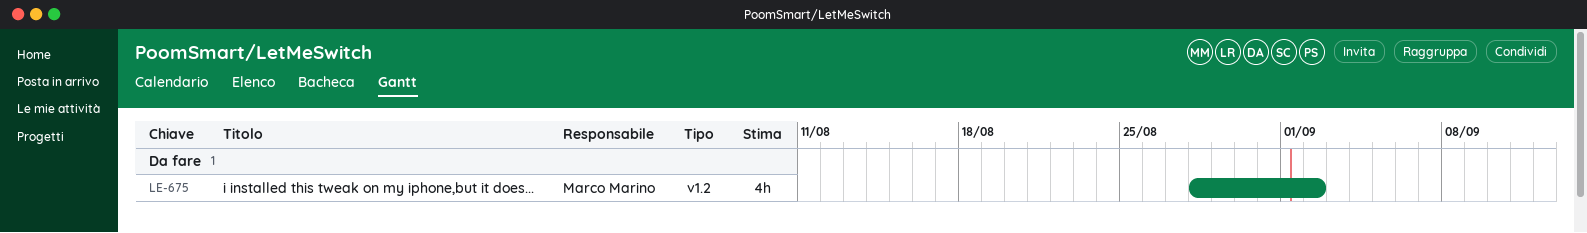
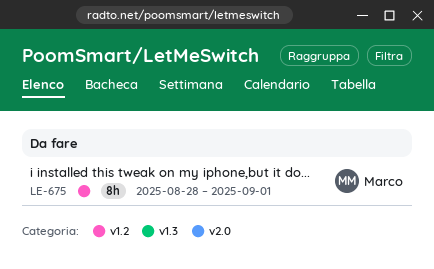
LE-675, estimate: 4h -> 8h
LE-675, due: Sep 2 -> Sep 1

